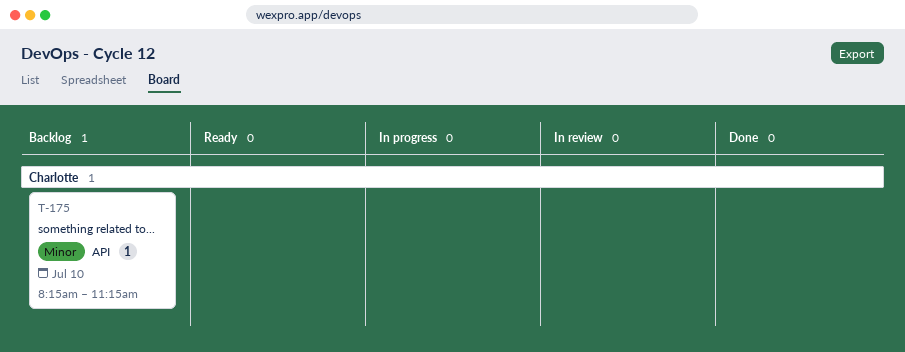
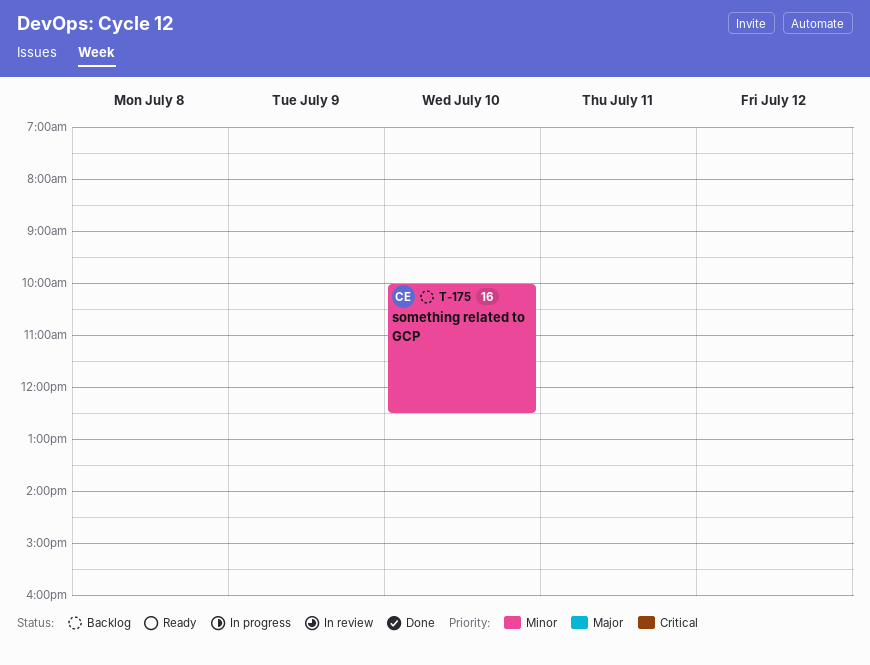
T-175, estimate: 1 -> 16
T-175, begins: 08:15 -> 10:00
T-175, ends: 11:15 -> 12:30

